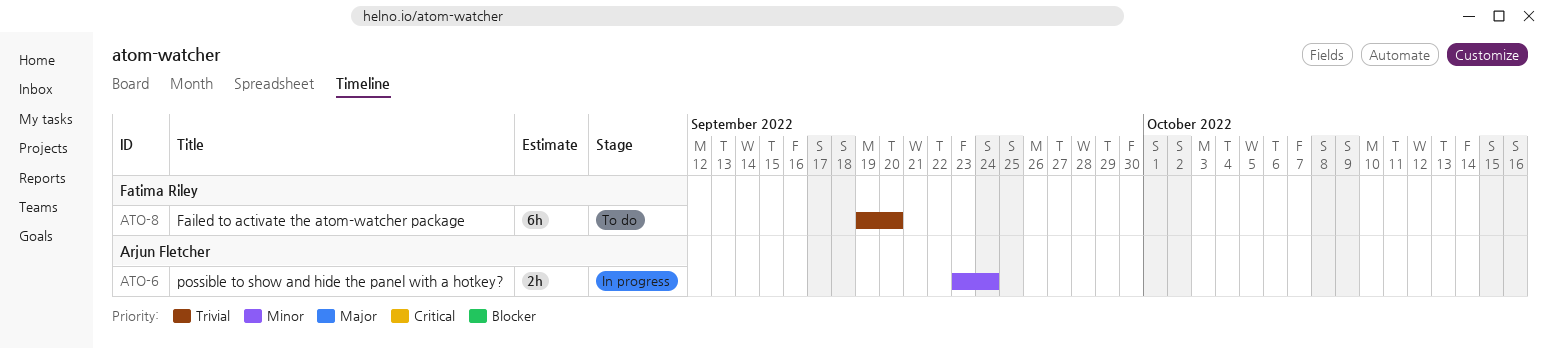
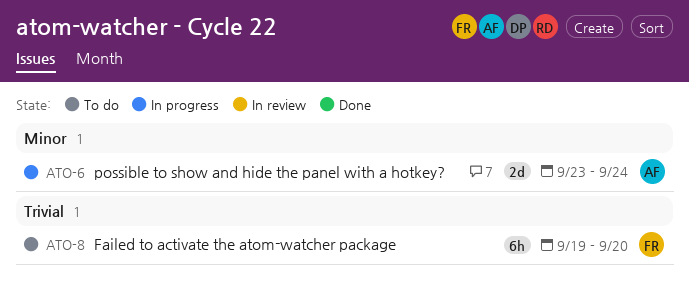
ATO-6, estimate: 2h -> 2d

